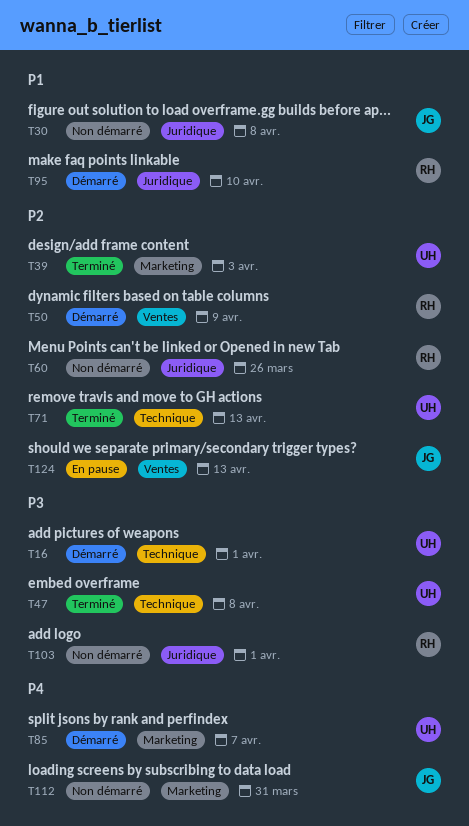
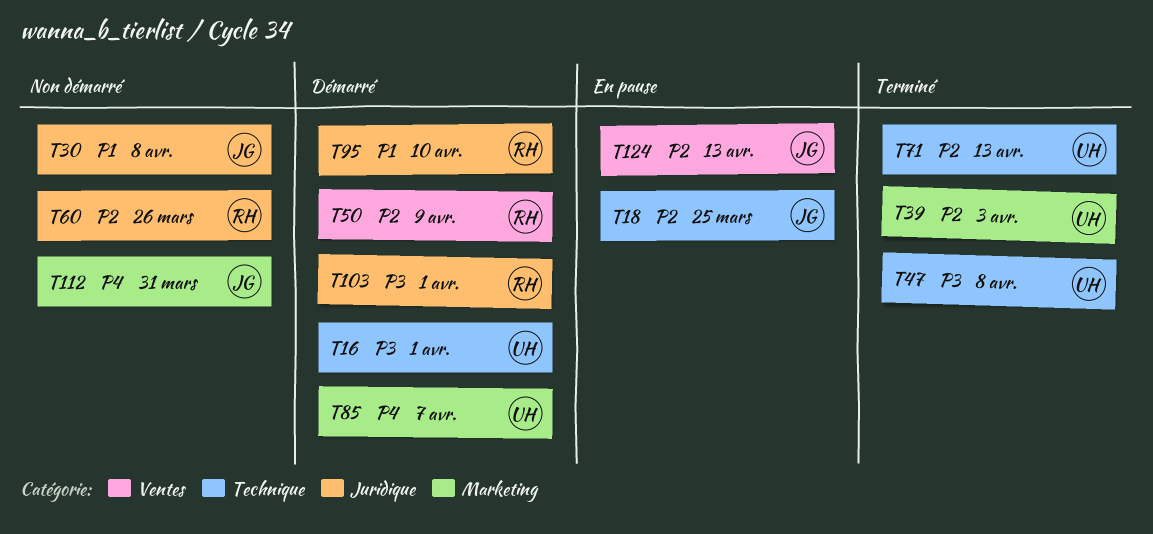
T18: none -> present
T103, status: Non démarré -> Démarré

